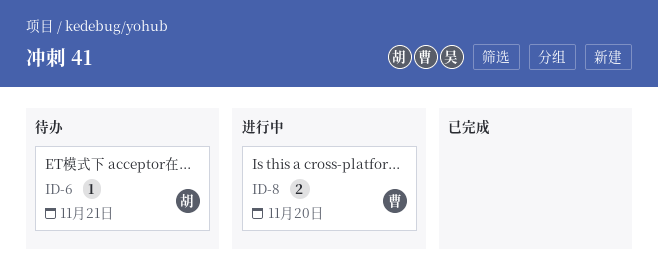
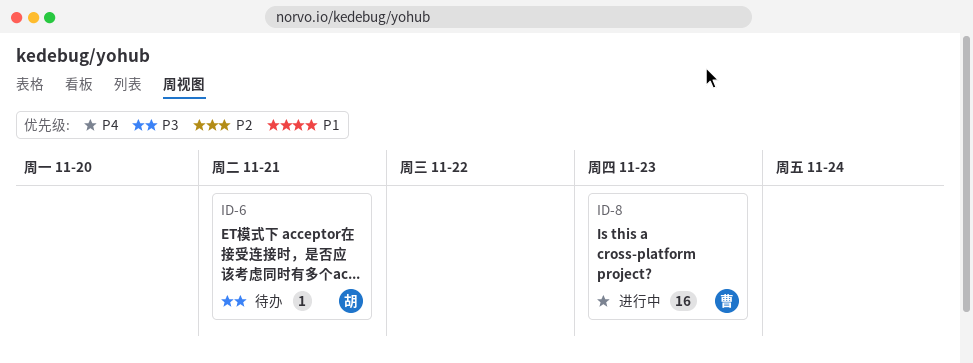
ID-8, estimate: 2 -> 16
ID-8, due: Nov 20 -> Nov 23

